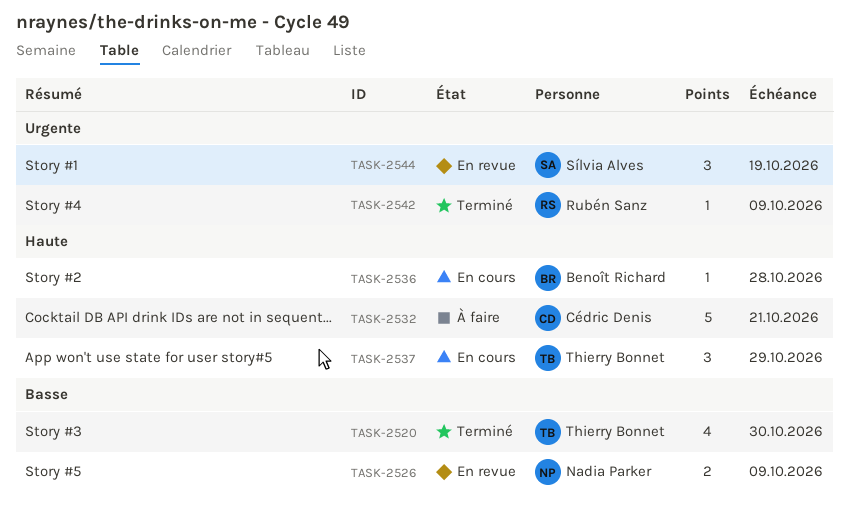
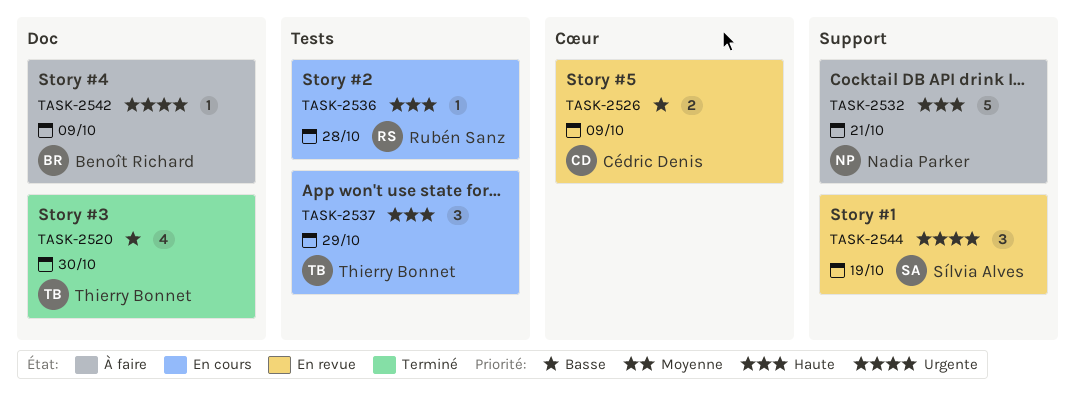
TASK-2526, owner: Nadia Parker -> Cédric Denis
TASK-2532, owner: Cédric Denis -> Nadia Parker
TASK-2536, owner: Benoît Richard -> Rubén Sanz
TASK-2542, status: Terminé -> À faire
TASK-2542, owner: Rubén Sanz -> Benoît Richard

